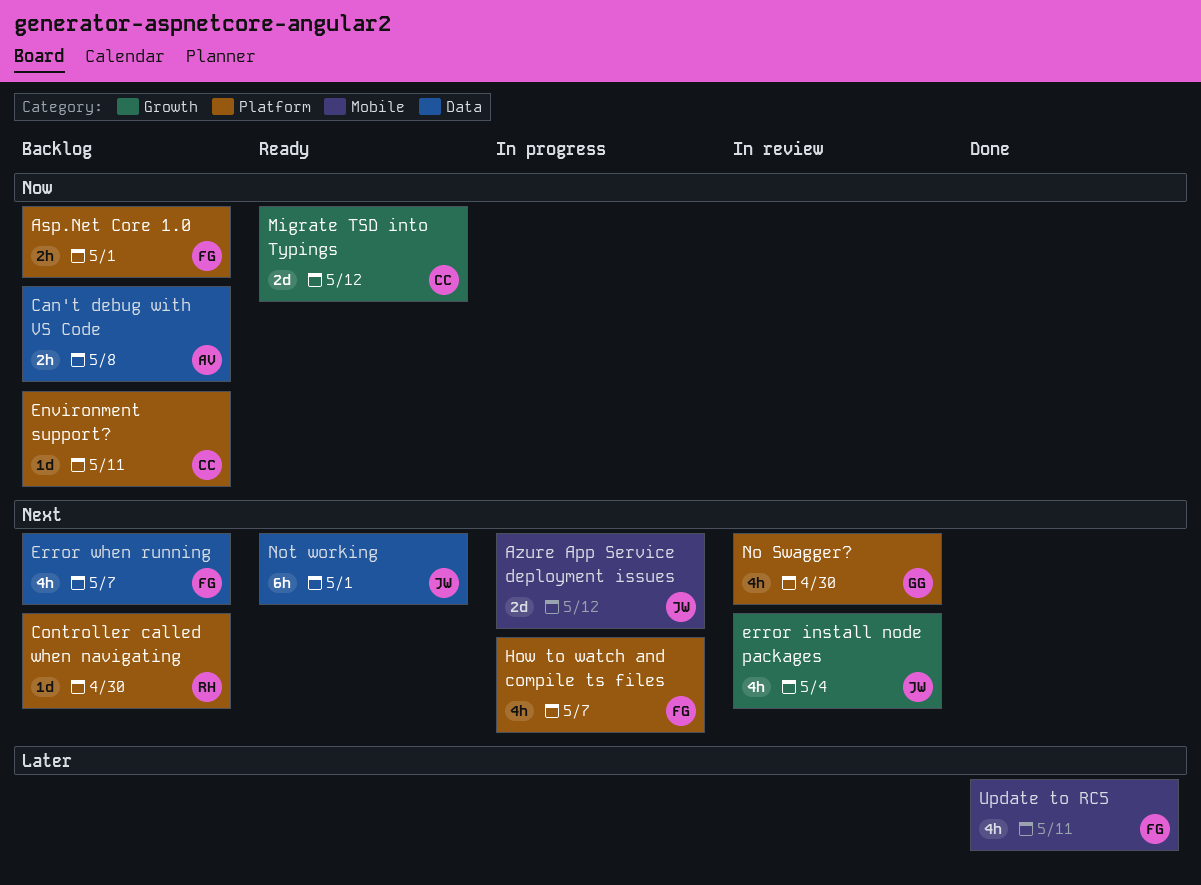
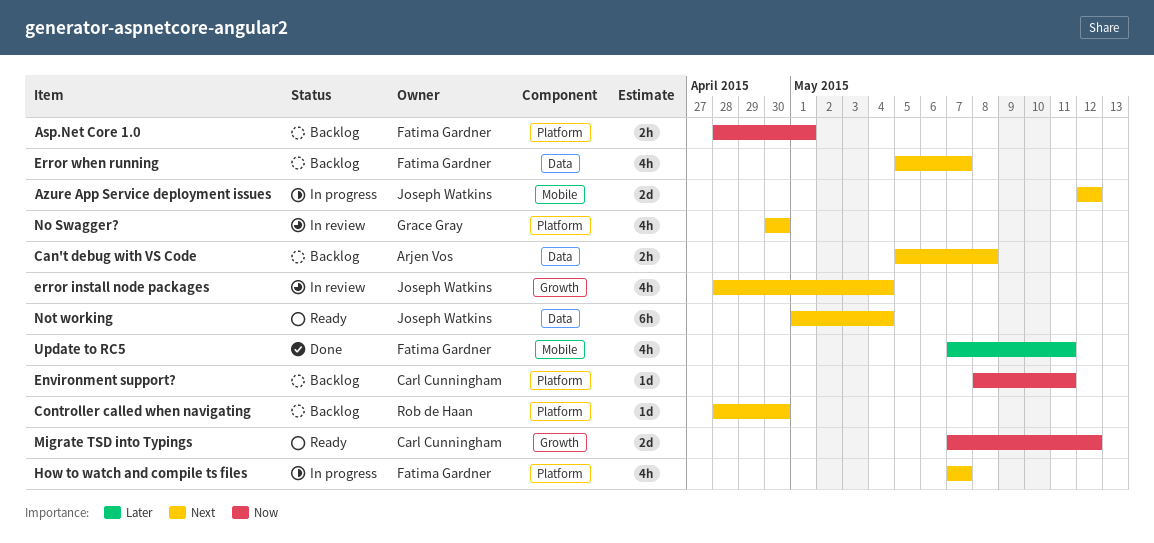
Can't debug with VS Code, priority: Now -> Next
Not working, due: May 1 -> May 4

